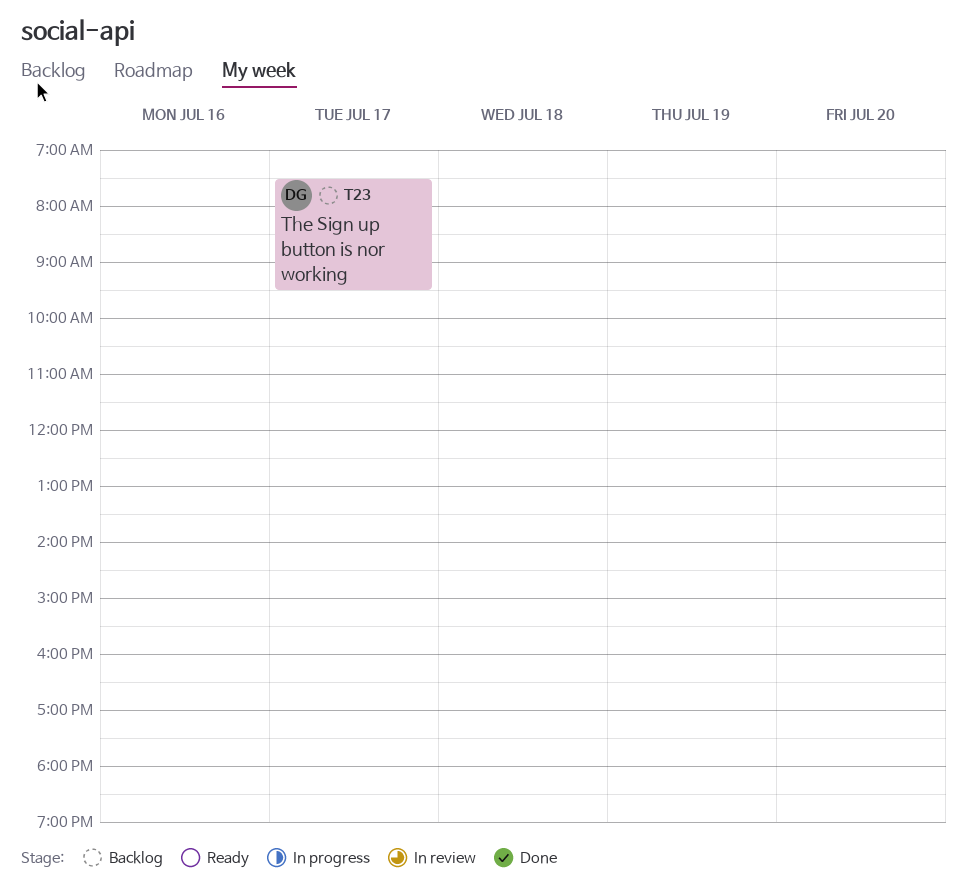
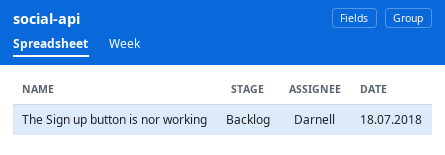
The Sign up button is nor working, day: Jul 17 -> Jul 18

